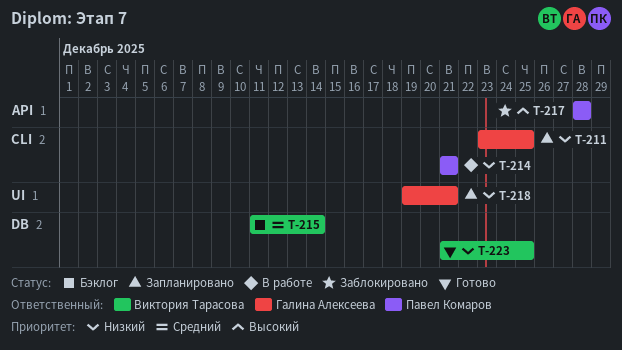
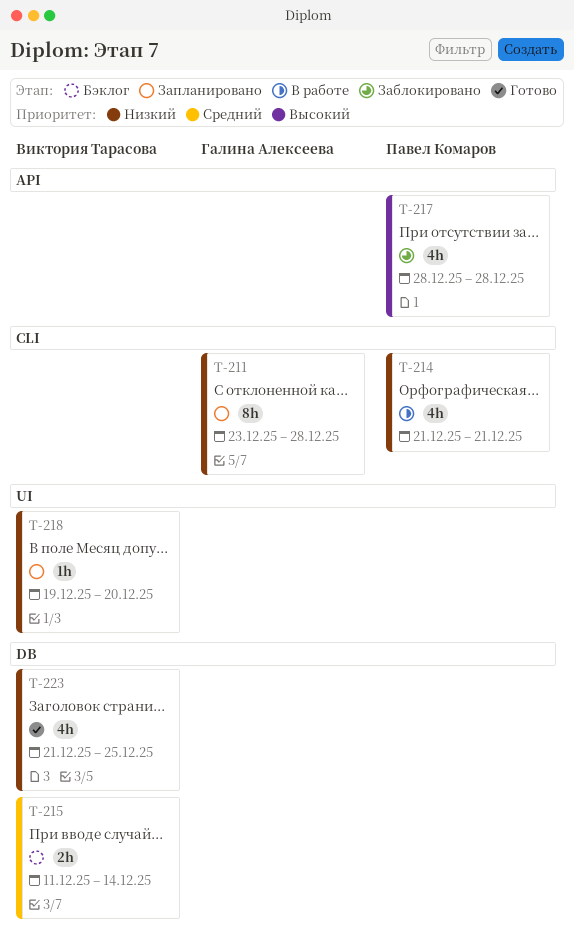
T-211, due: Dec 25 -> Dec 28
T-218, owner: Галина Алексеева -> Виктория Тарасова
T-218, due: Dec 21 -> Dec 20

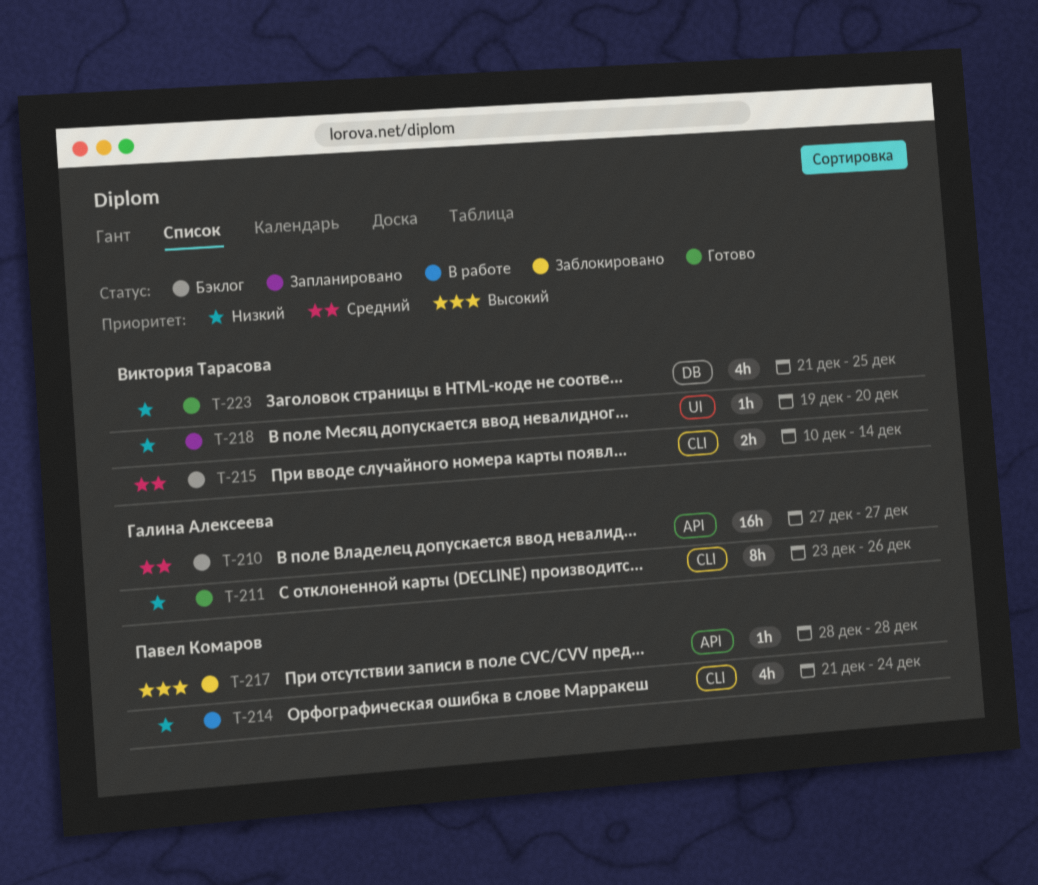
T-210: none -> present
T-211, status: Запланировано -> Готово
T-211, due: Dec 28 -> Dec 26
T-214, due: Dec 21 -> Dec 24
T-215, label: DB -> CLI
T-215, start: Dec 11 -> Dec 10
T-217, estimate: 4h -> 1h

